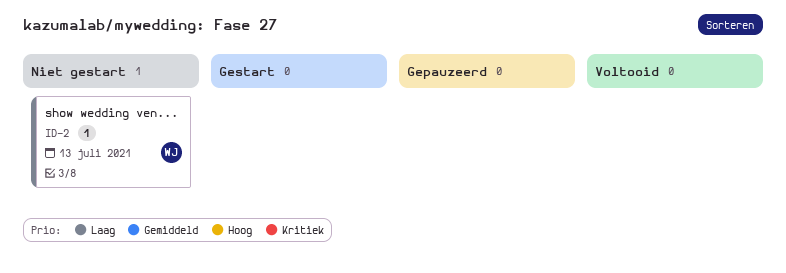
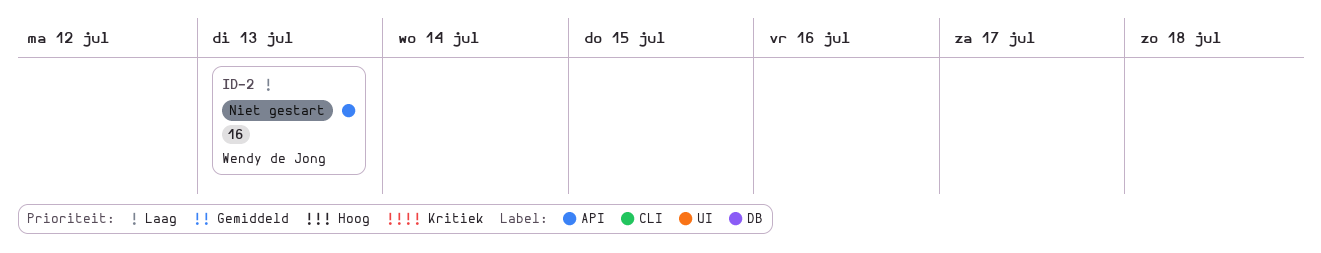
ID-2, estimate: 1 -> 16

